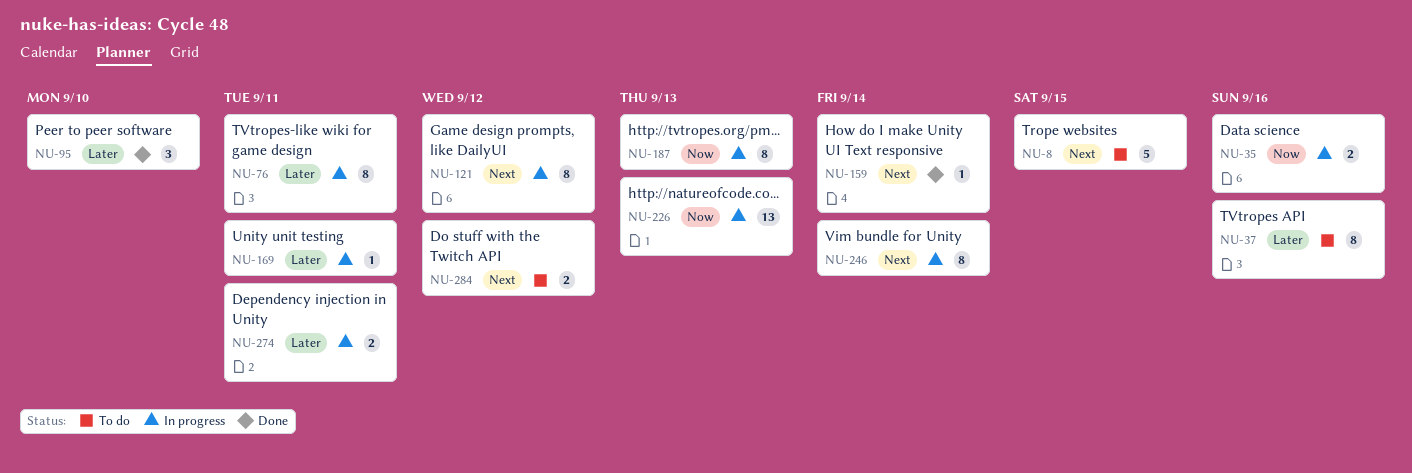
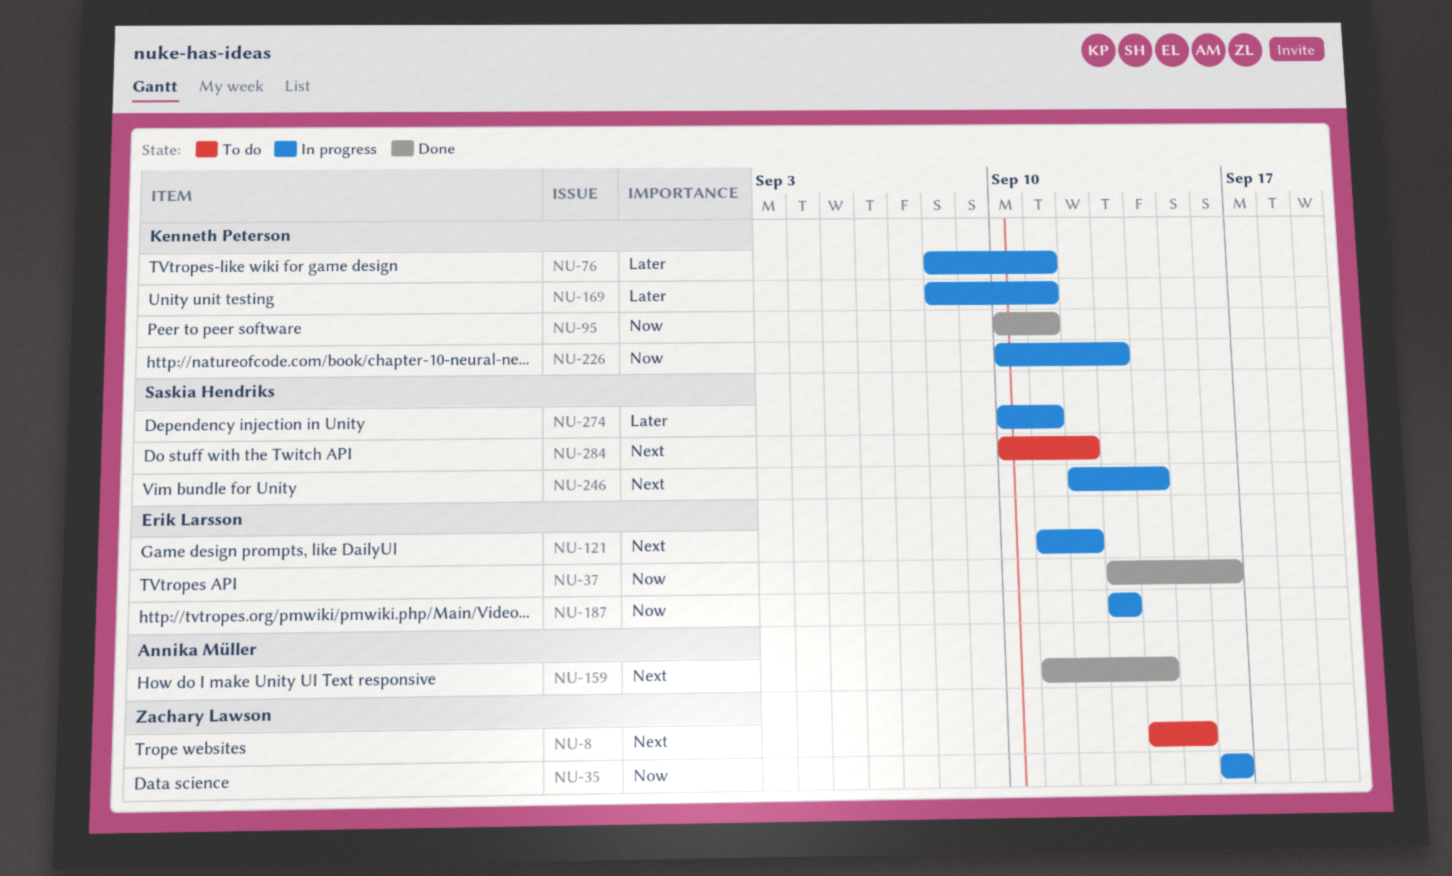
NU-37, status: To do -> Done
NU-37, priority: Later -> Now
NU-95, priority: Later -> Now
NU-95, due: Sep 10 -> Sep 11

